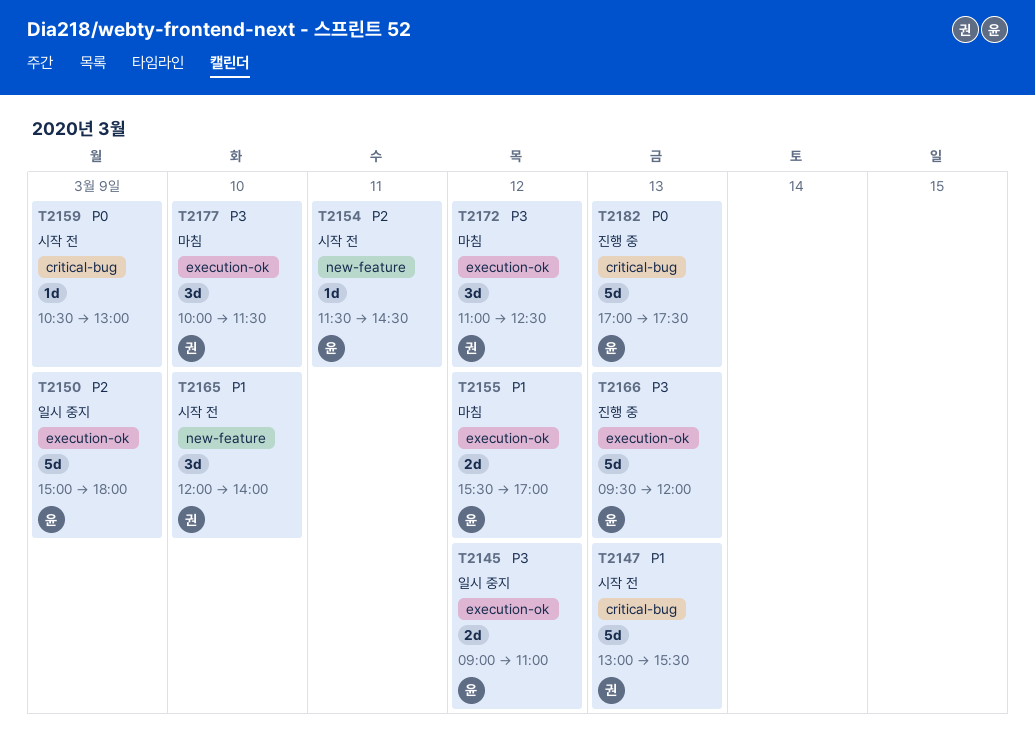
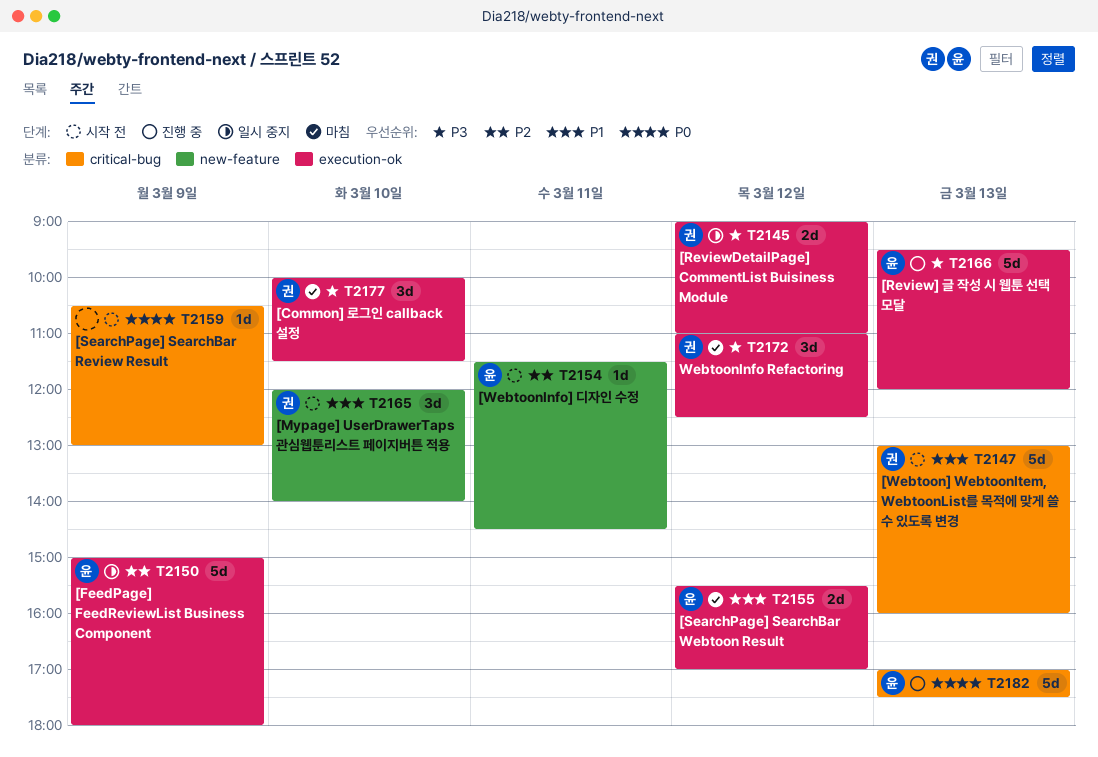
T2145, owner: 윤 -> 권
T2147, ends: 15:30 -> 16:00

